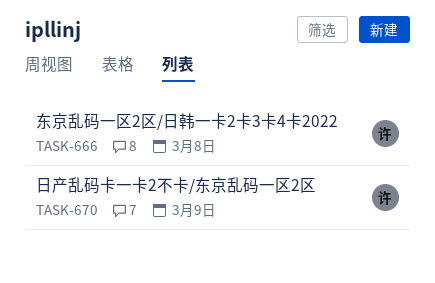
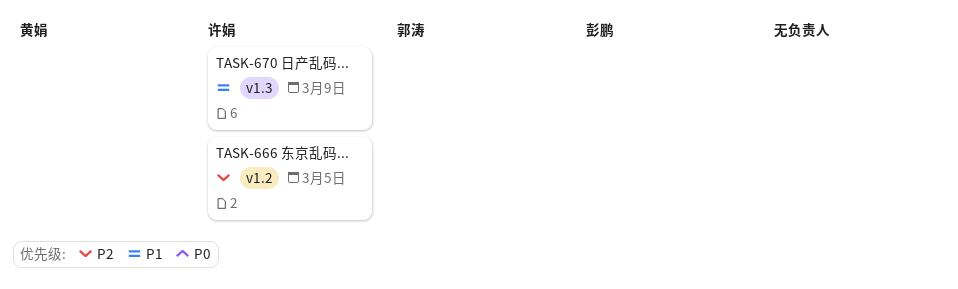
TASK-666, due: Mar 8 -> Mar 5

